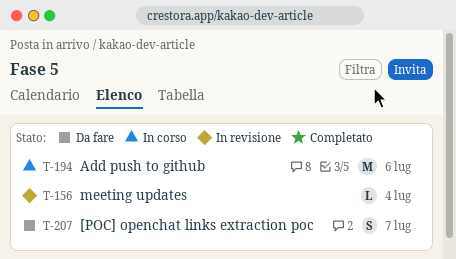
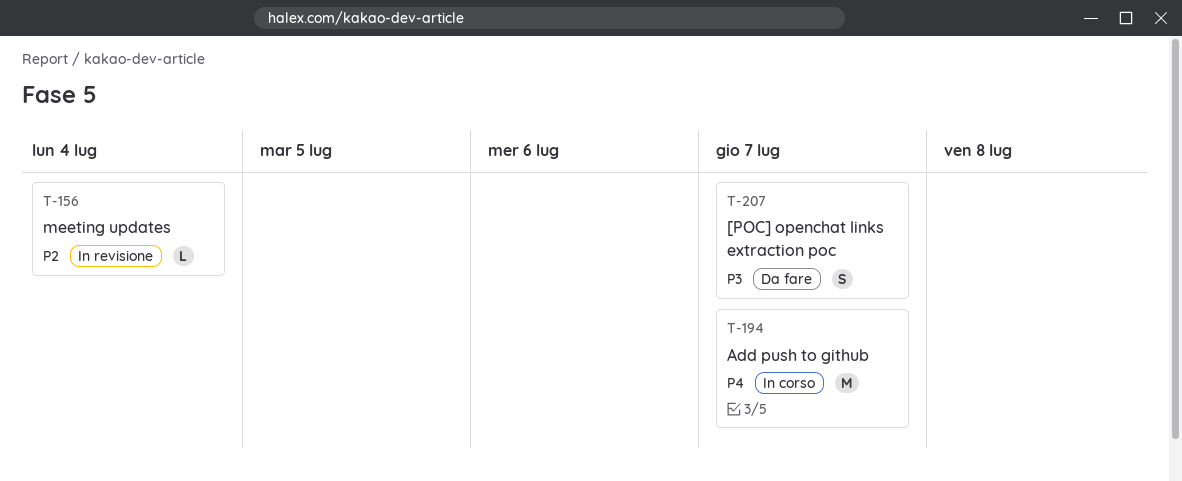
T-194, due: Jul 6 -> Jul 7

